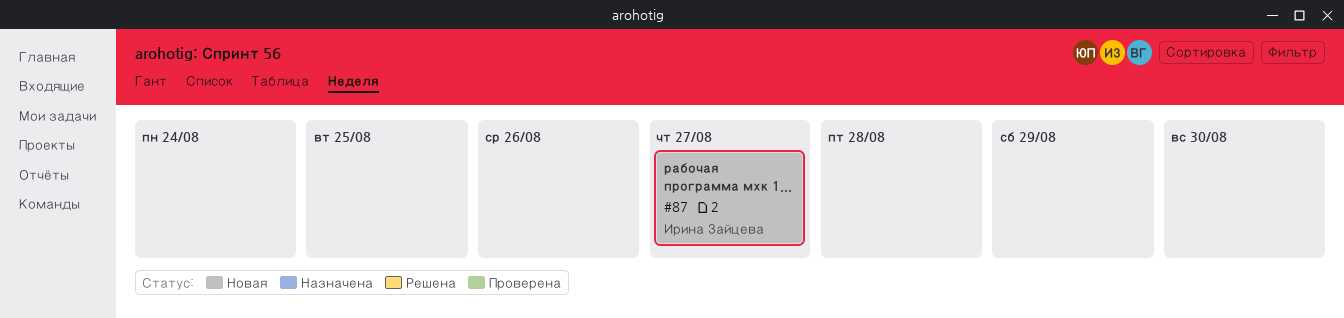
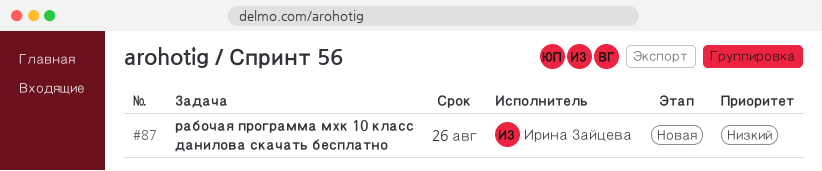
#87, due: Aug 27 -> Aug 26

